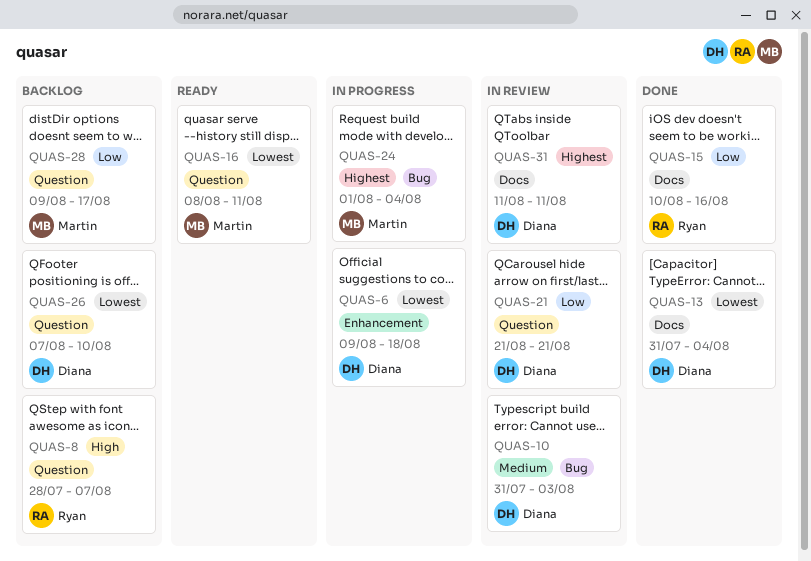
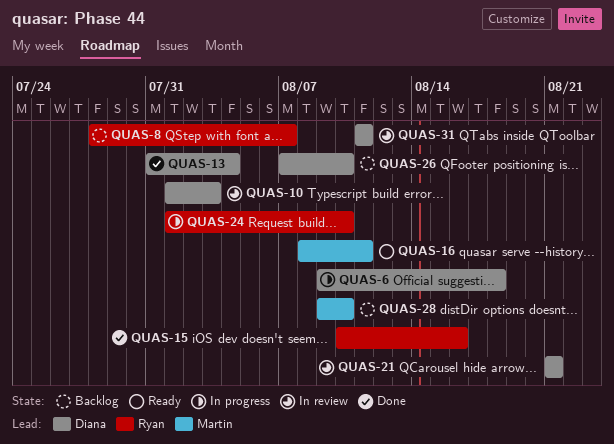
QUAS-10, start: Jul 31 -> Aug 1
QUAS-24, owner: Martin -> Ryan
QUAS-24, due: Aug 4 -> Aug 10
QUAS-28, due: Aug 17 -> Aug 10

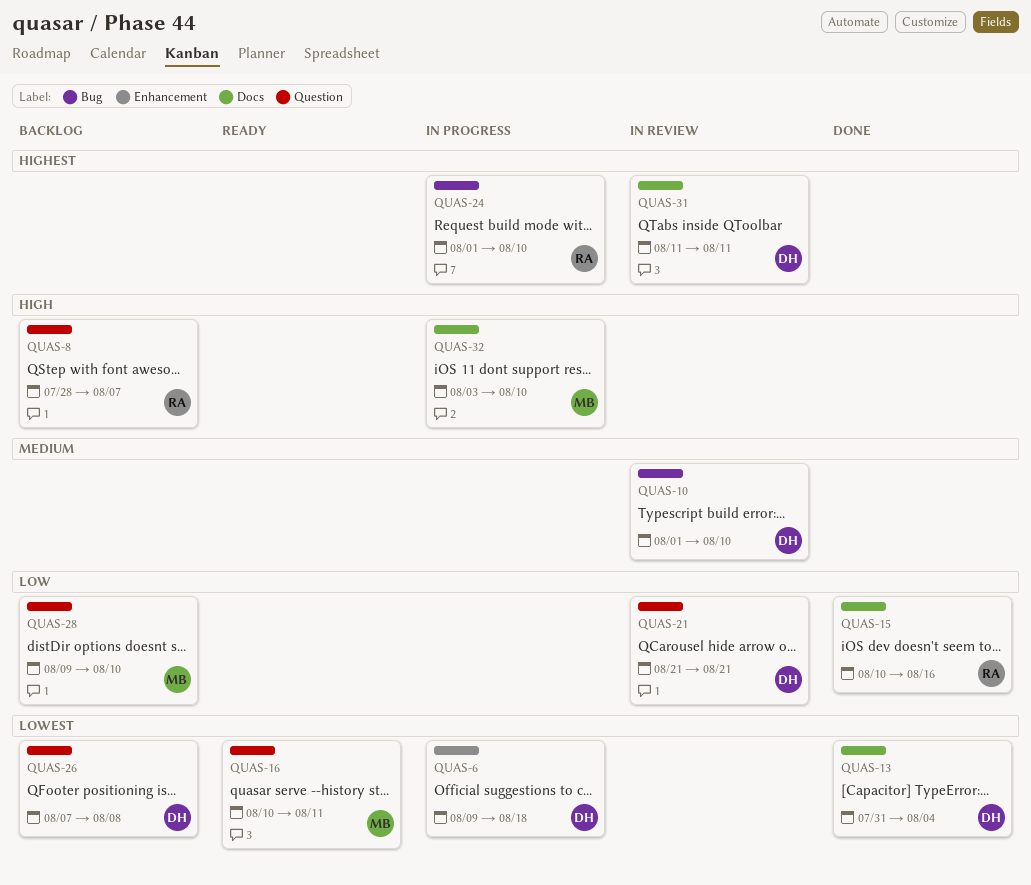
QUAS-10, due: Aug 3 -> Aug 10
QUAS-16, start: Aug 8 -> Aug 10
QUAS-26, due: Aug 10 -> Aug 8
QUAS-32: none -> present

